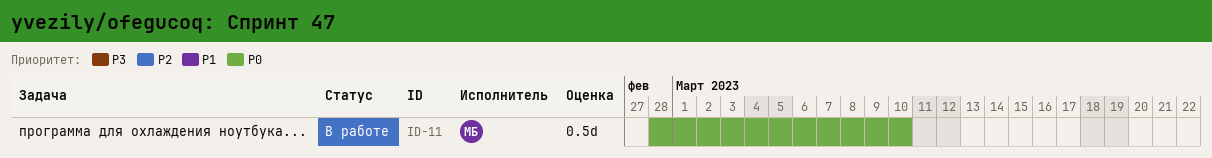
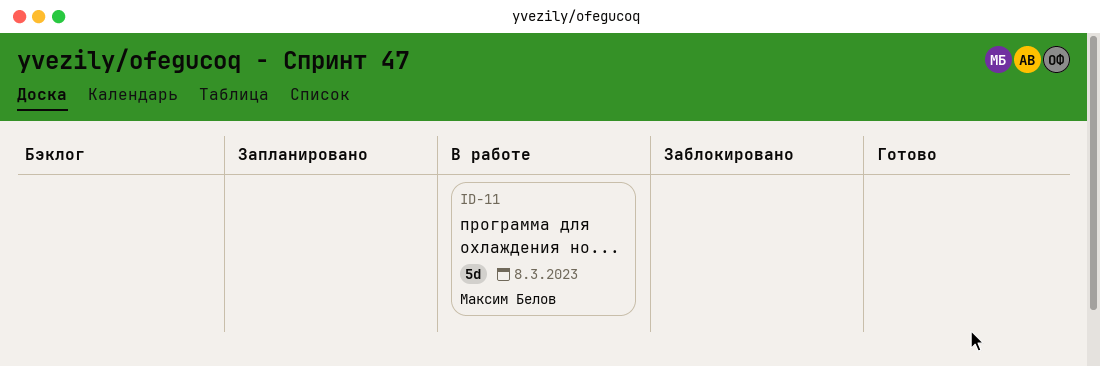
ID-11, estimate: 0.5d -> 5d
ID-11, due: Mar 10 -> Mar 8

